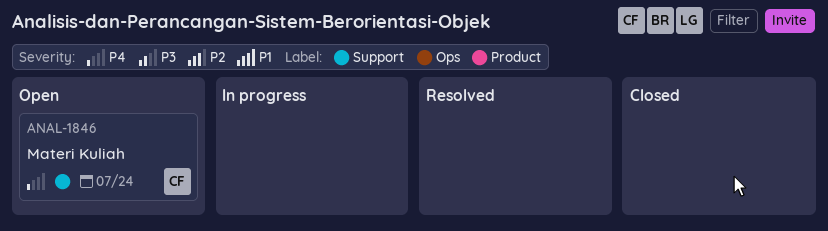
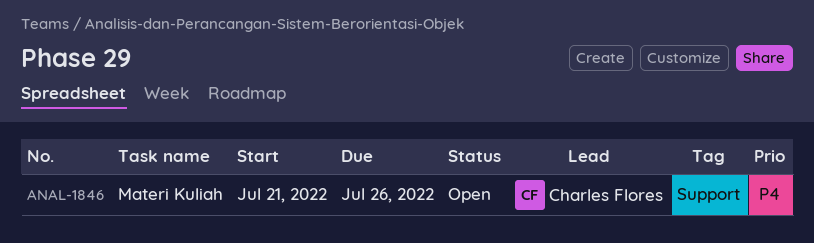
ANAL-1846, due: Jul 24 -> Jul 26

